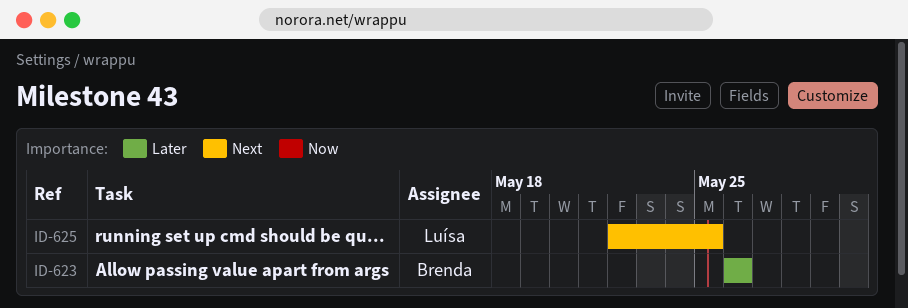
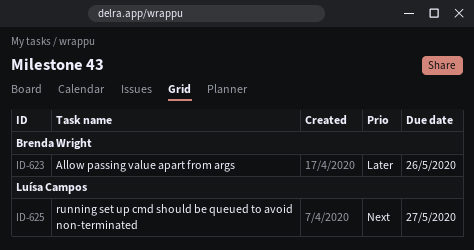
ID-625, due: May 25 -> May 27

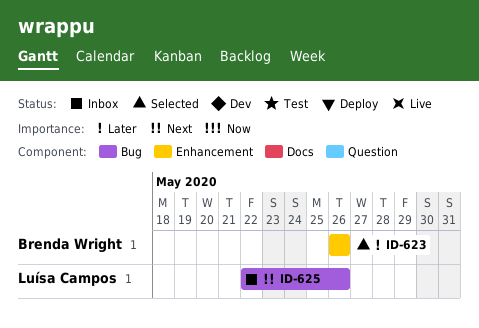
ID-625, due: May 27 -> May 26

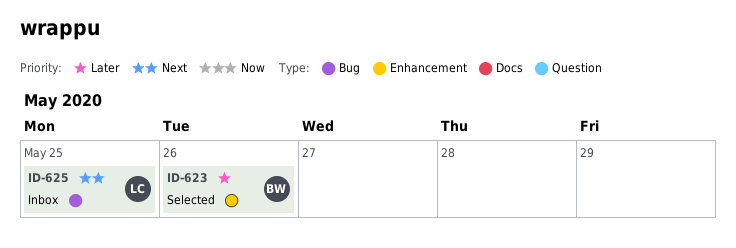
ID-625, due: May 26 -> May 25

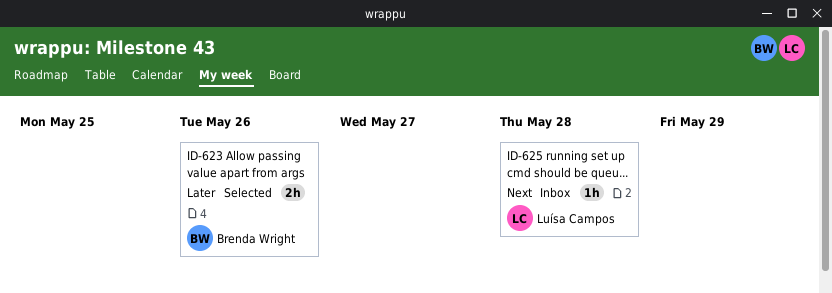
ID-625, due: May 25 -> May 28

